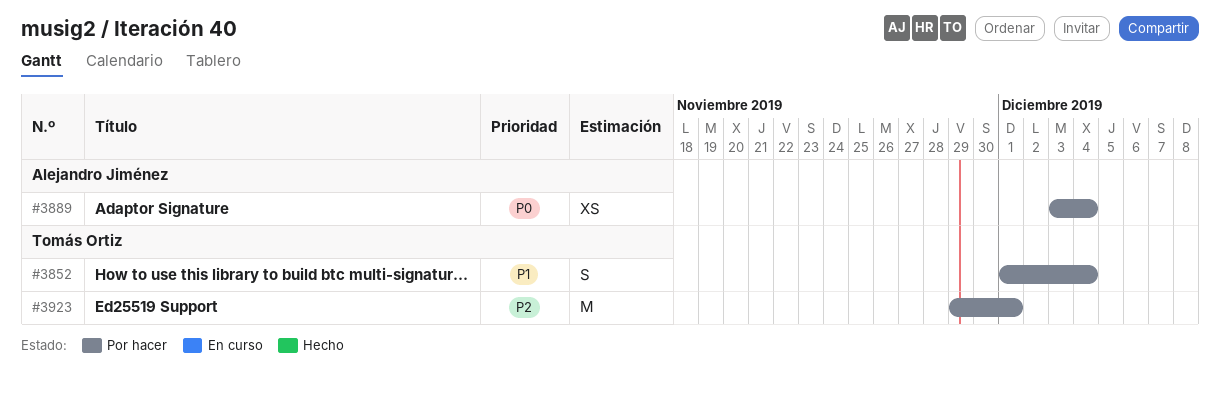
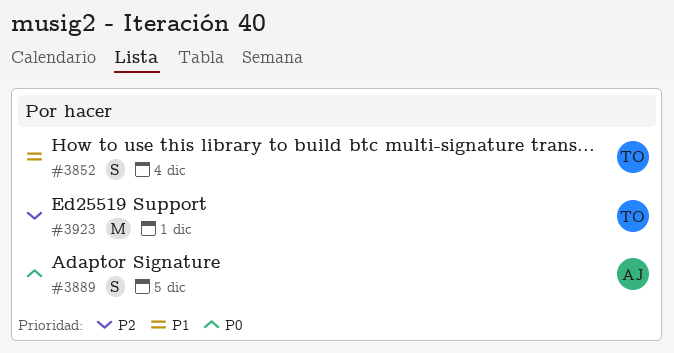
#3889, estimate: XS -> S
#3889, due: Dec 4 -> Dec 5

